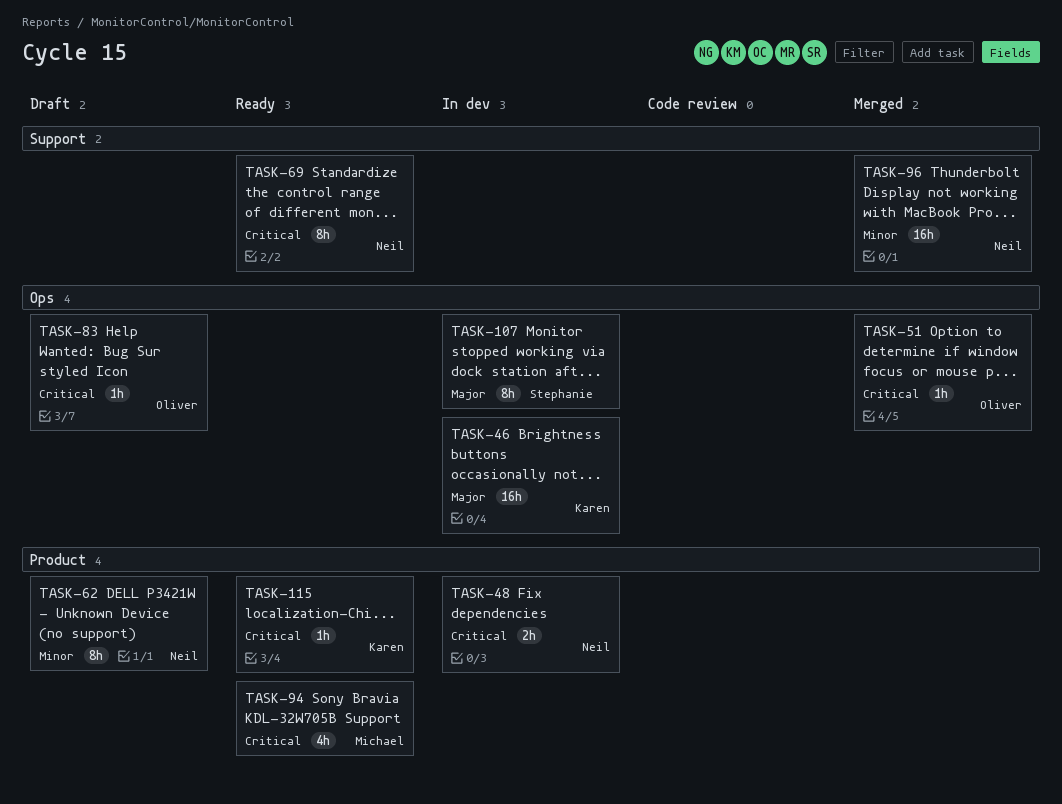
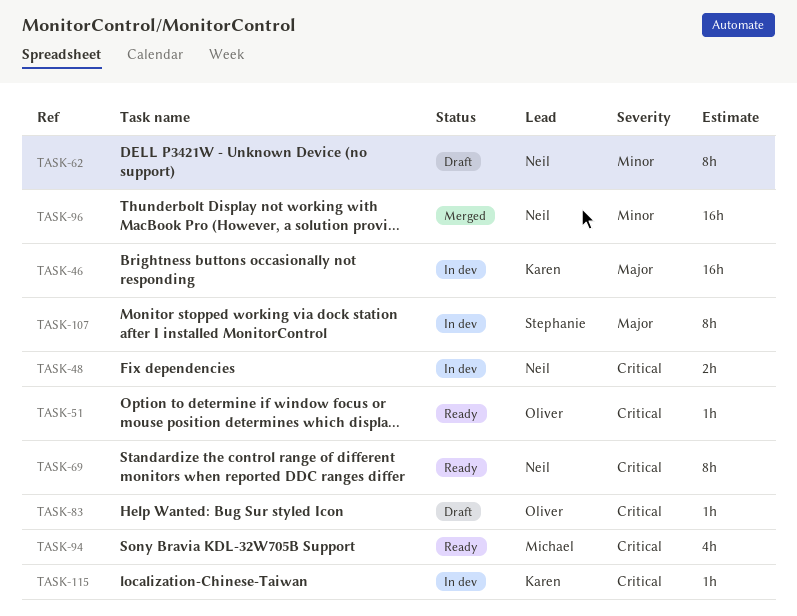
TASK-51, status: Merged -> Ready
TASK-115, status: Ready -> In dev

